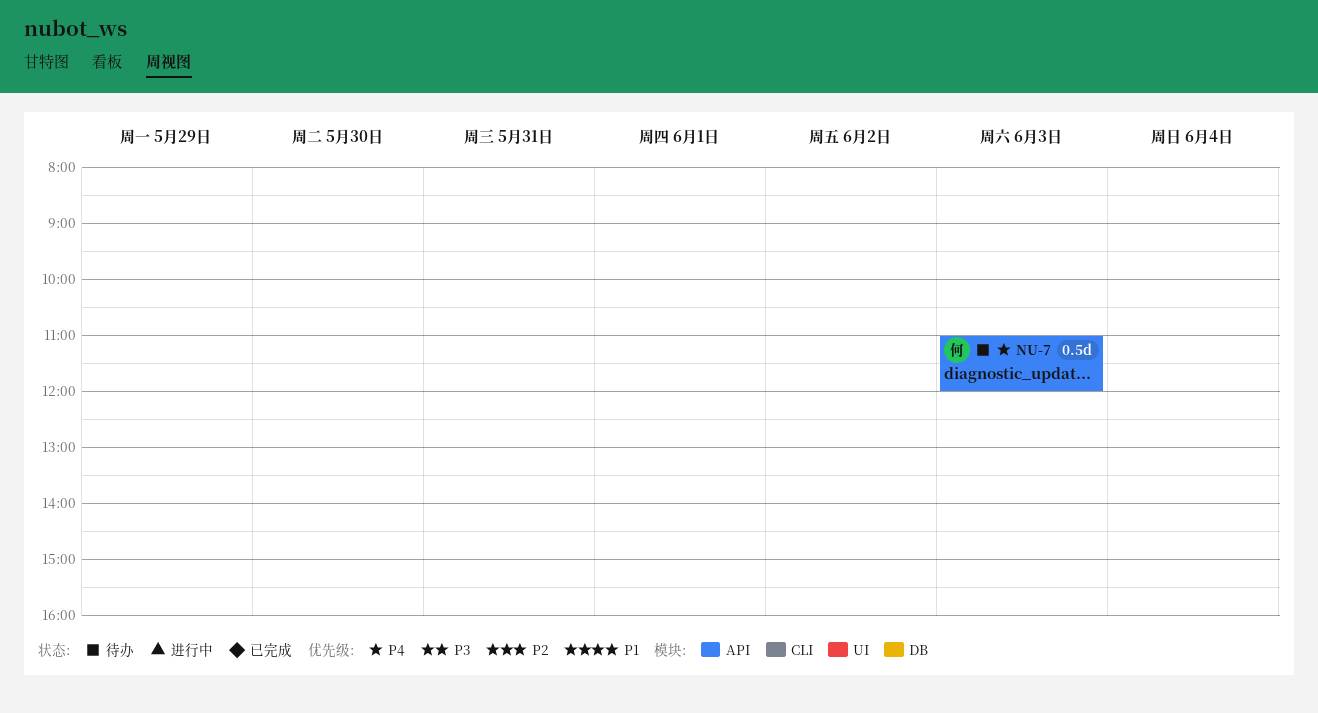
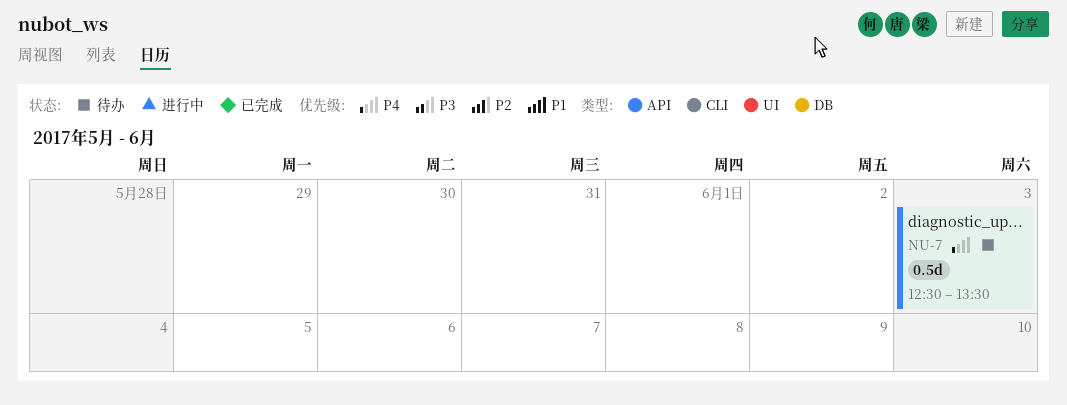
NU-7, begins: 11:00 -> 12:30
NU-7, ends: 12:00 -> 13:30

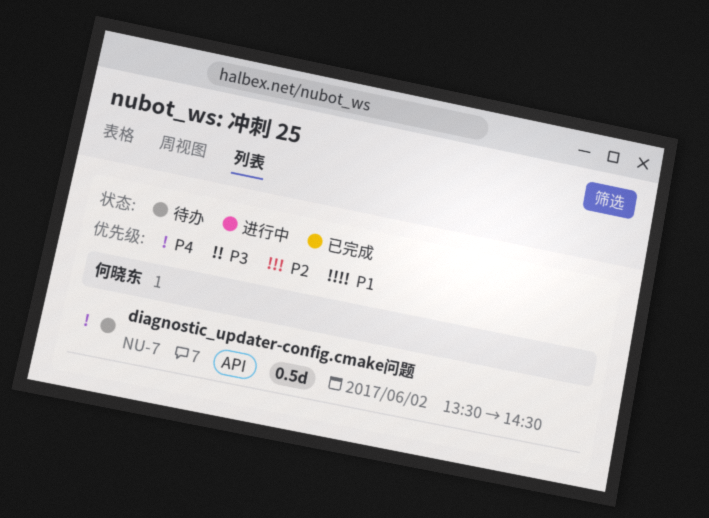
NU-7, day: Jun 3 -> Jun 2
NU-7, begins: 12:30 -> 13:30
NU-7, ends: 13:30 -> 14:30

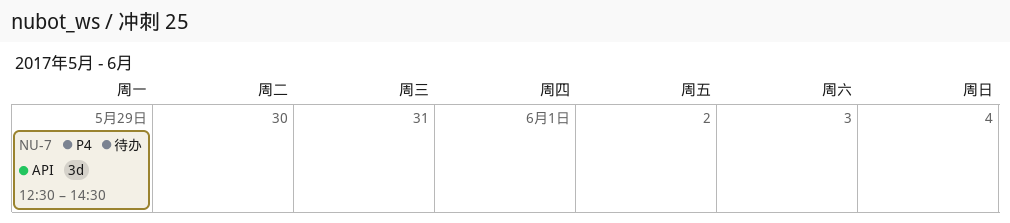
NU-7, estimate: 0.5d -> 3d
NU-7, day: Jun 2 -> May 29
NU-7, begins: 13:30 -> 12:30

